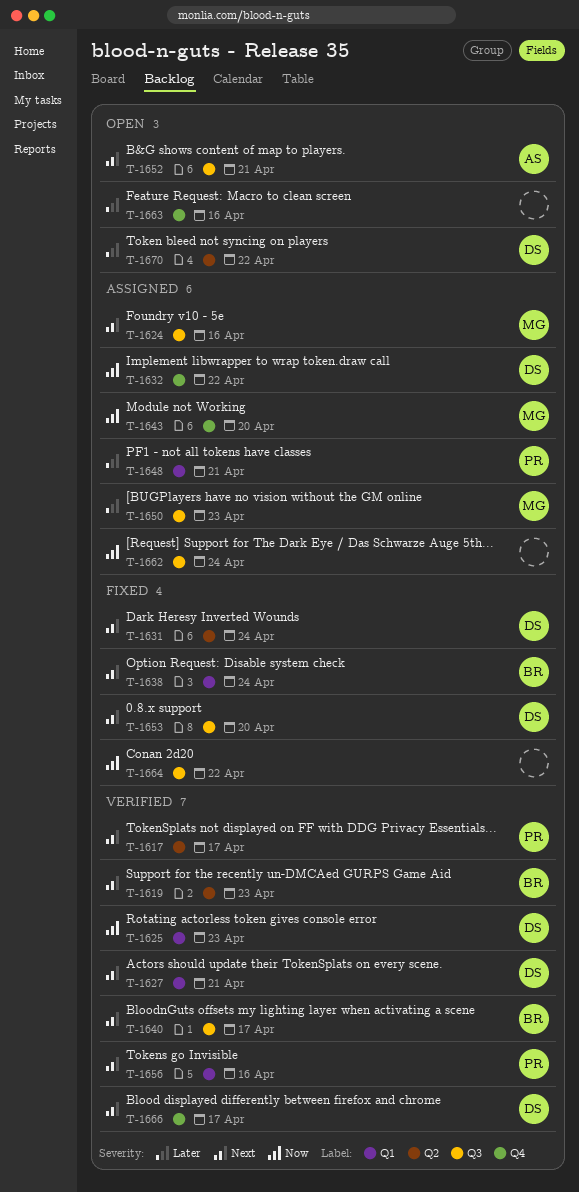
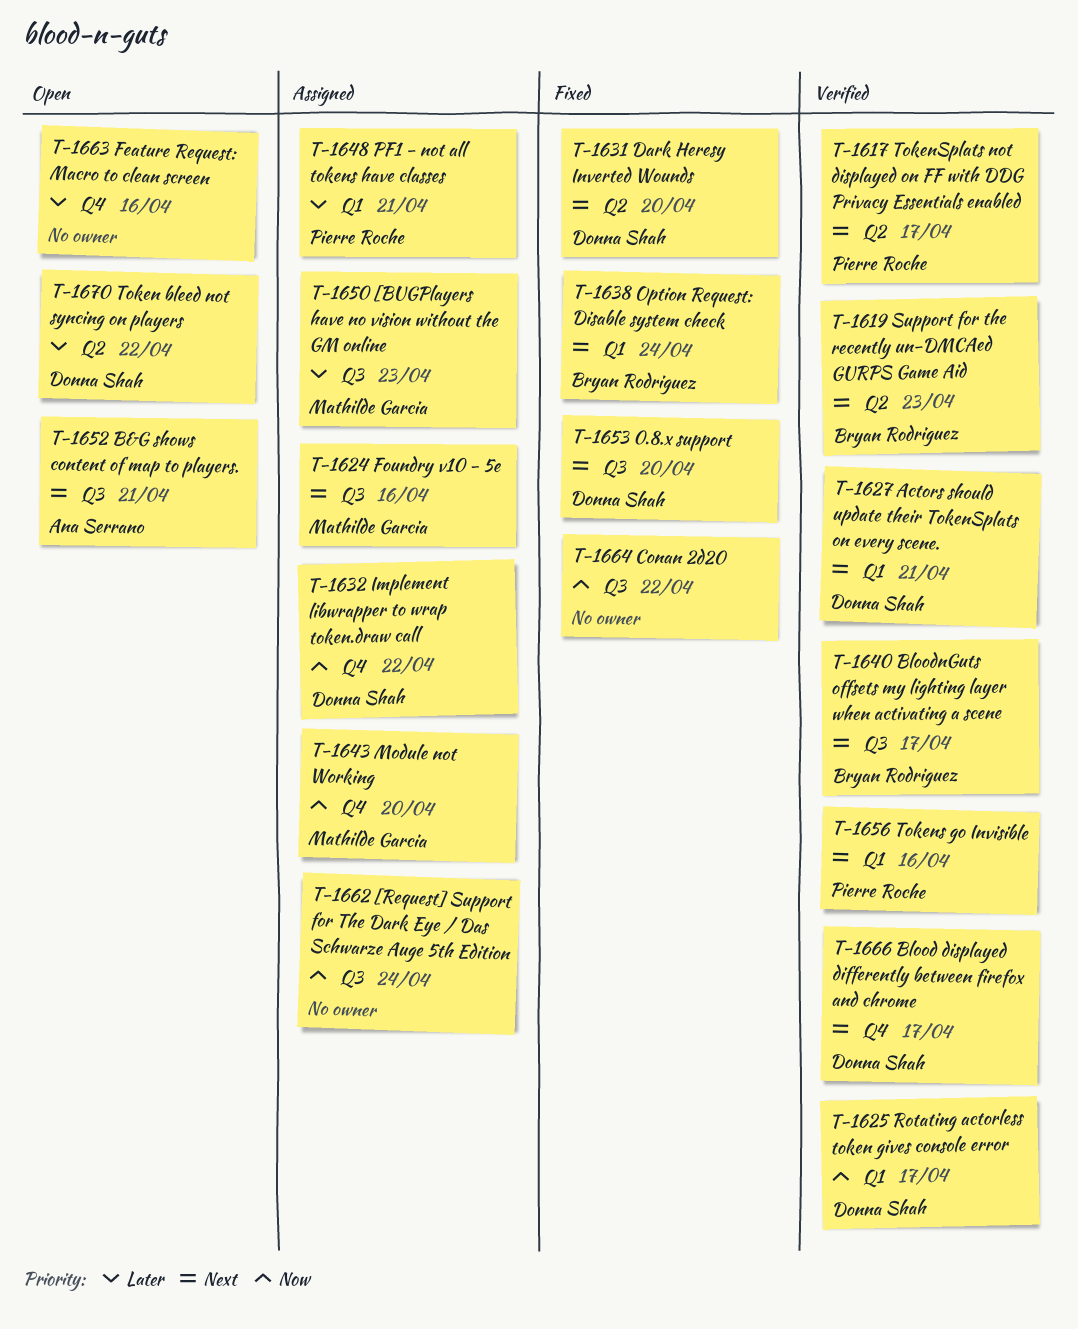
T-1625, due: Apr 23 -> Apr 17
T-1631, due: Apr 24 -> Apr 20

